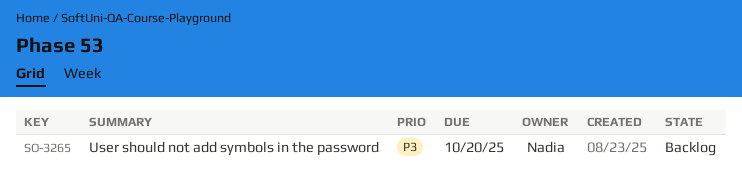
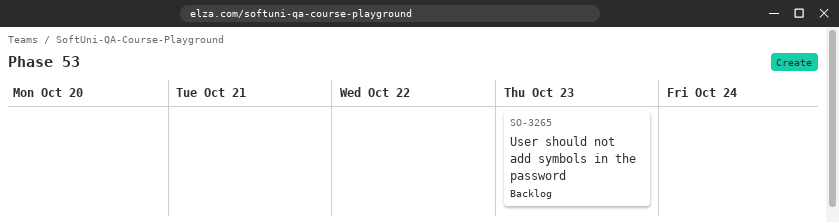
SO-3265, due: Oct 20 -> Oct 23

